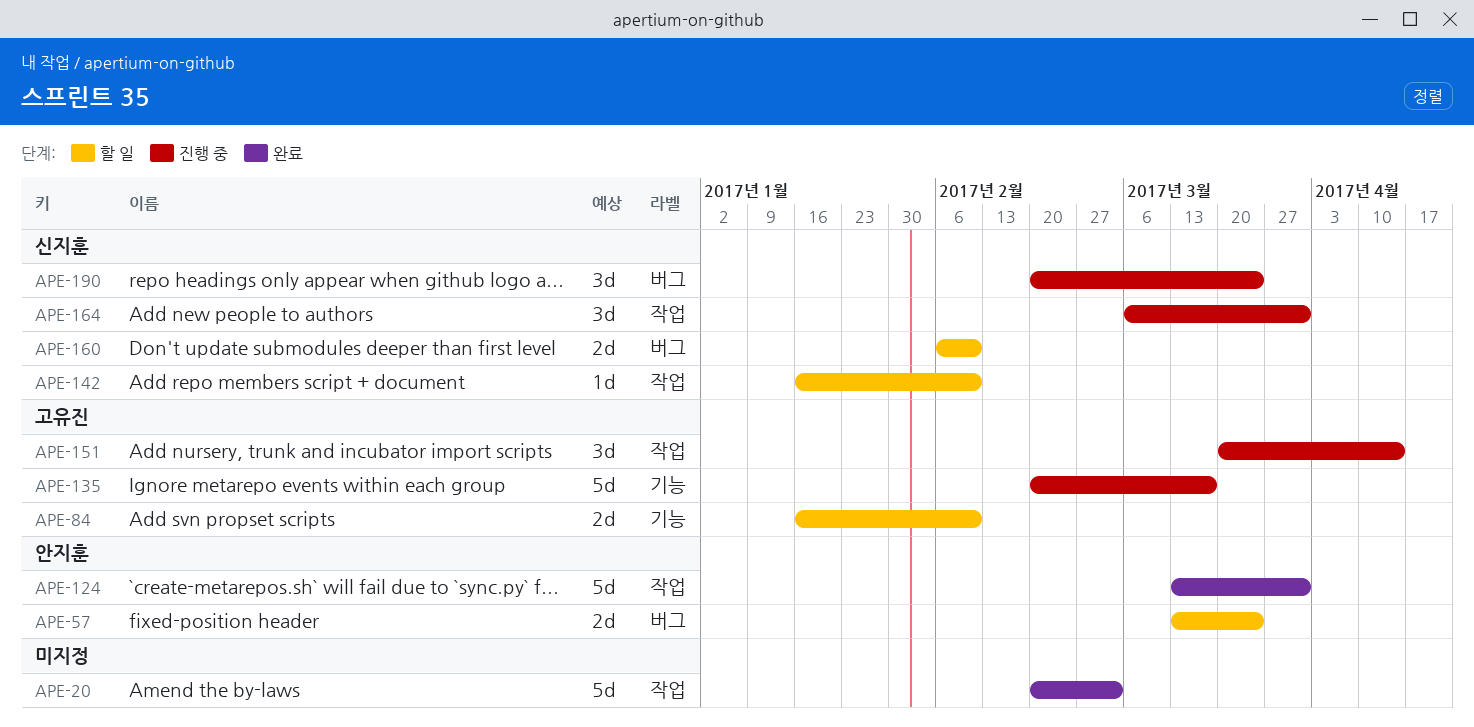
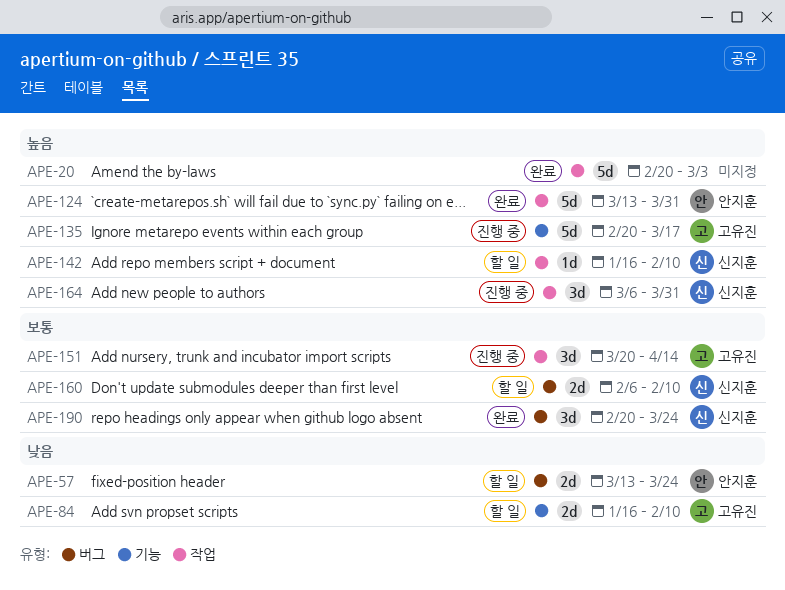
APE-190, status: 진행 중 -> 완료

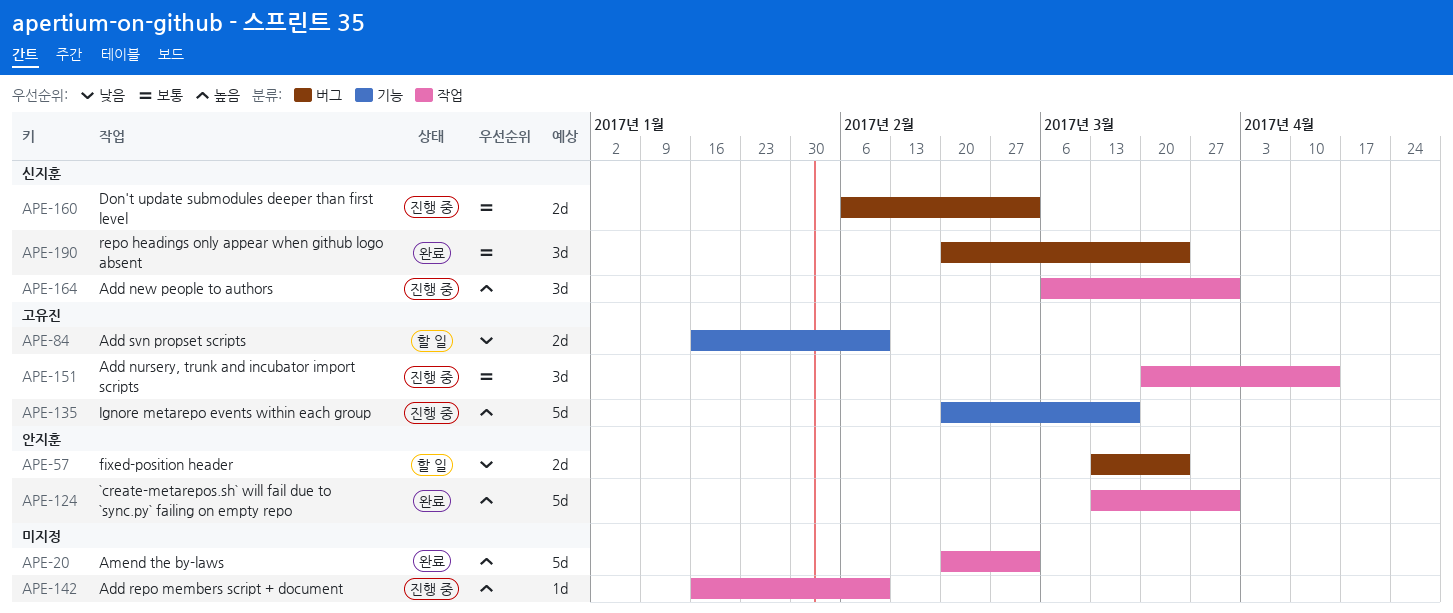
APE-142, status: 할 일 -> 진행 중
APE-142, owner: 신지훈 -> none
APE-160, status: 할 일 -> 진행 중
APE-160, due: Feb 10 -> Mar 3

